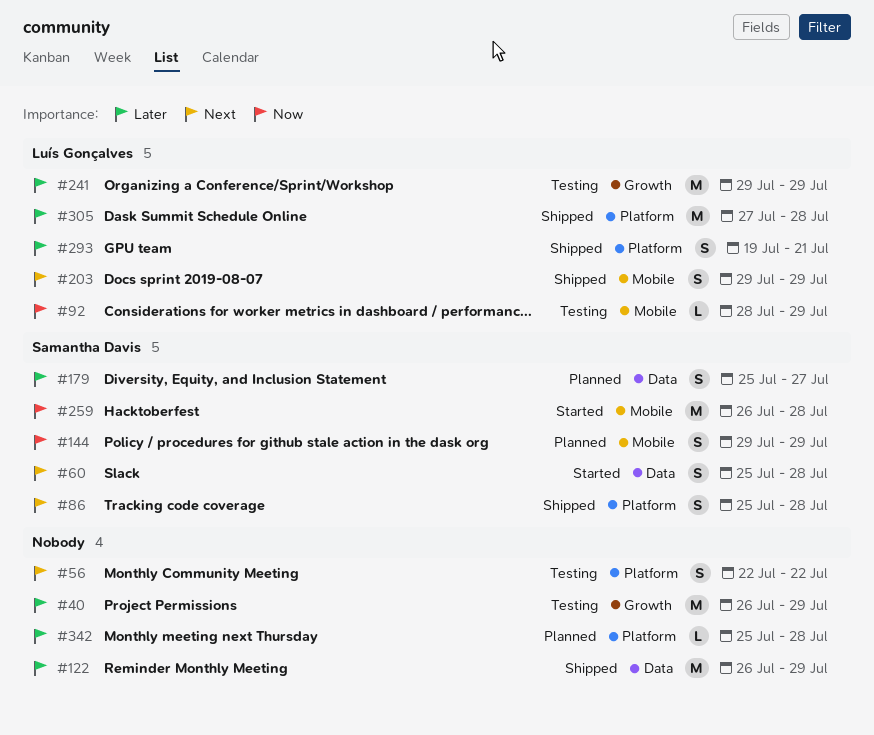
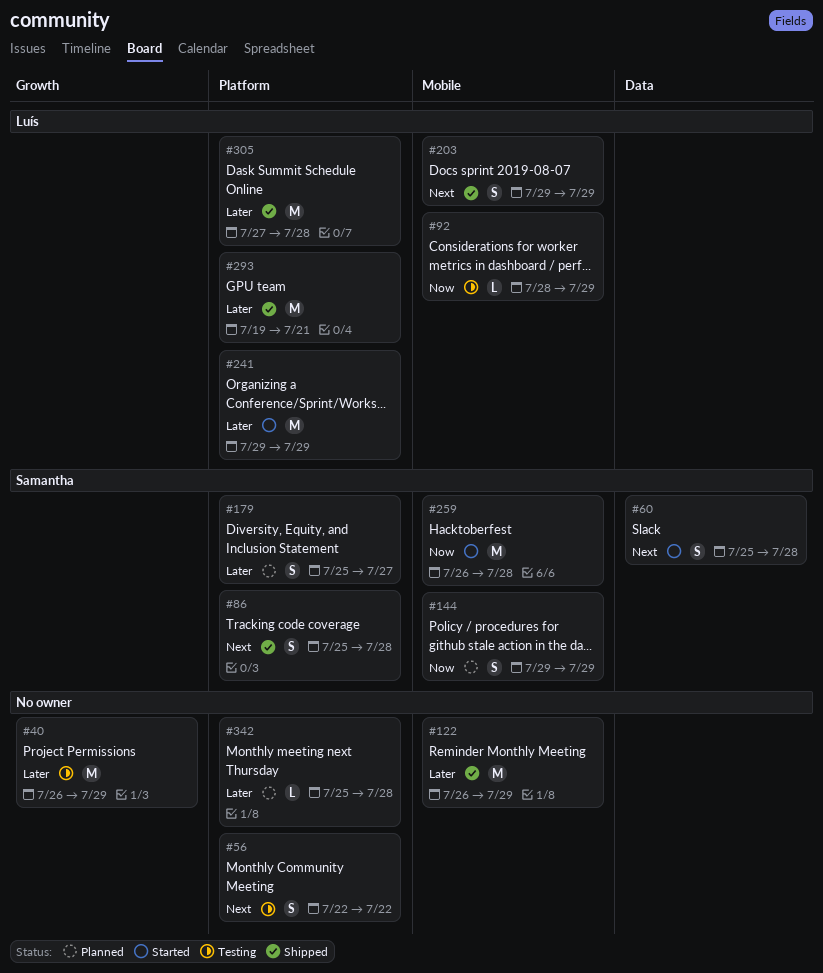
#122, label: Data -> Mobile
#179, label: Data -> Platform
#241, status: Testing -> Started
#241, label: Growth -> Platform
#293, estimate: S -> M

